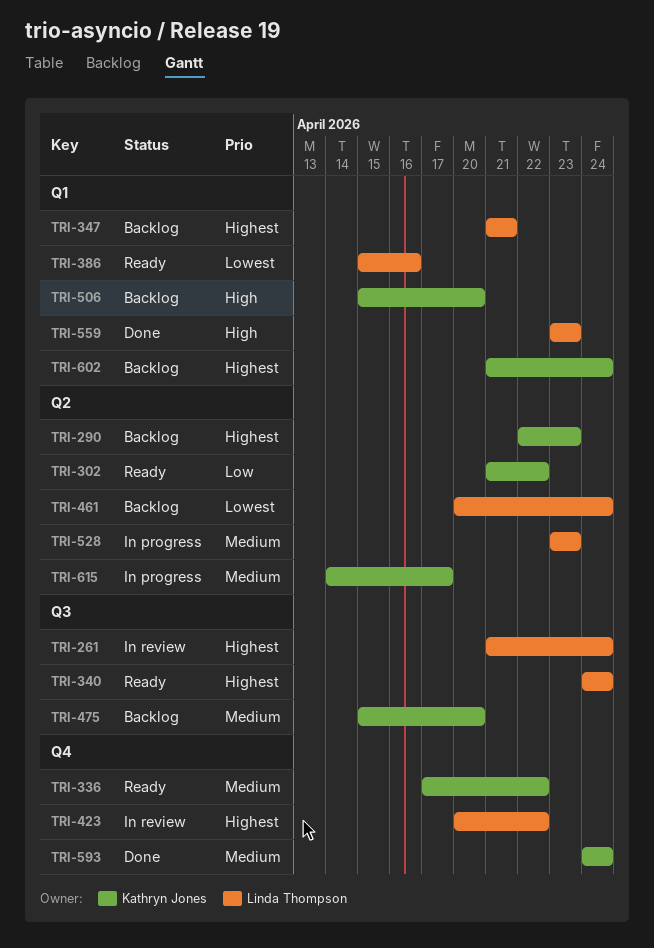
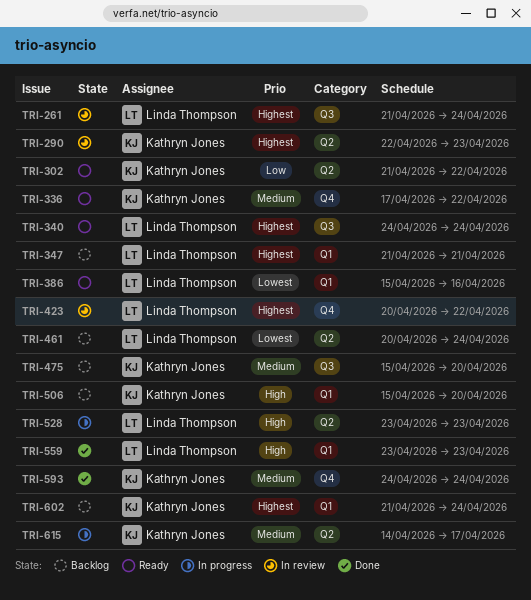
TRI-290, status: Backlog -> In review
TRI-528, priority: Medium -> High

